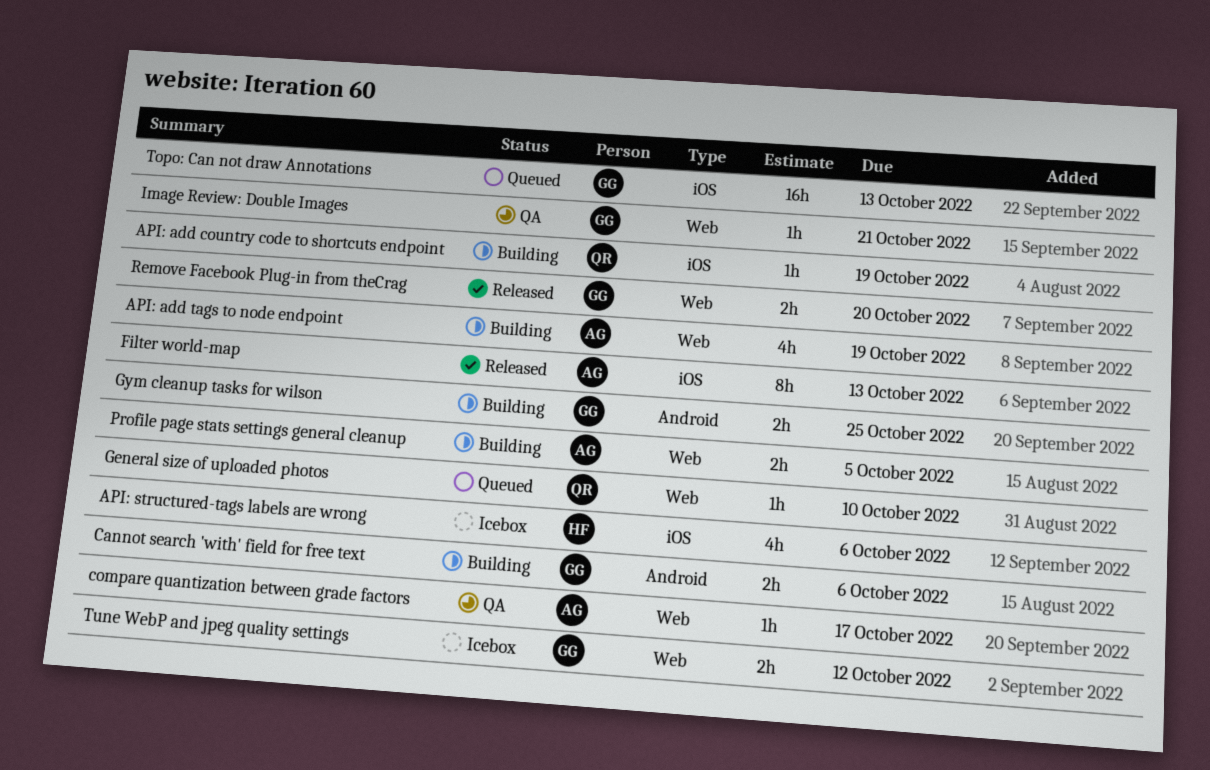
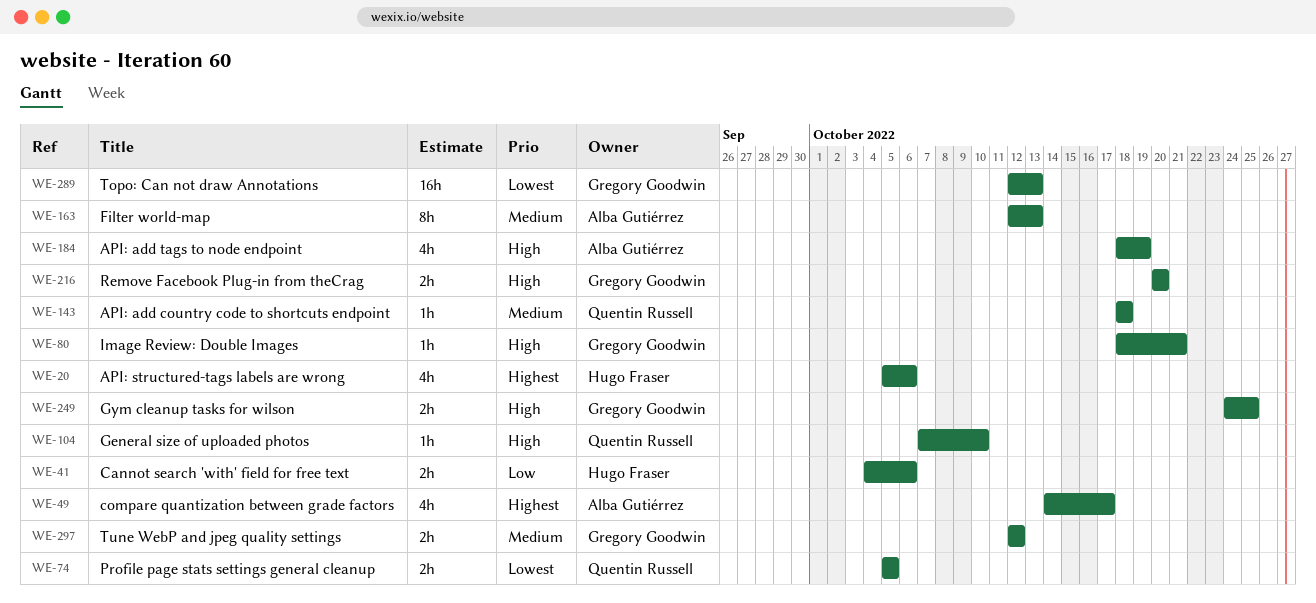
API: add country code to shortcuts endpoint, due: Oct 19 -> Oct 18
Cannot search 'with' field for free text, owner: Gregory Goodwin -> Hugo Fraser
compare quantization between grade factors, estimate: 1h -> 4h
Profile page stats settings general cleanup, owner: Alba Gutiérrez -> Quentin Russell

